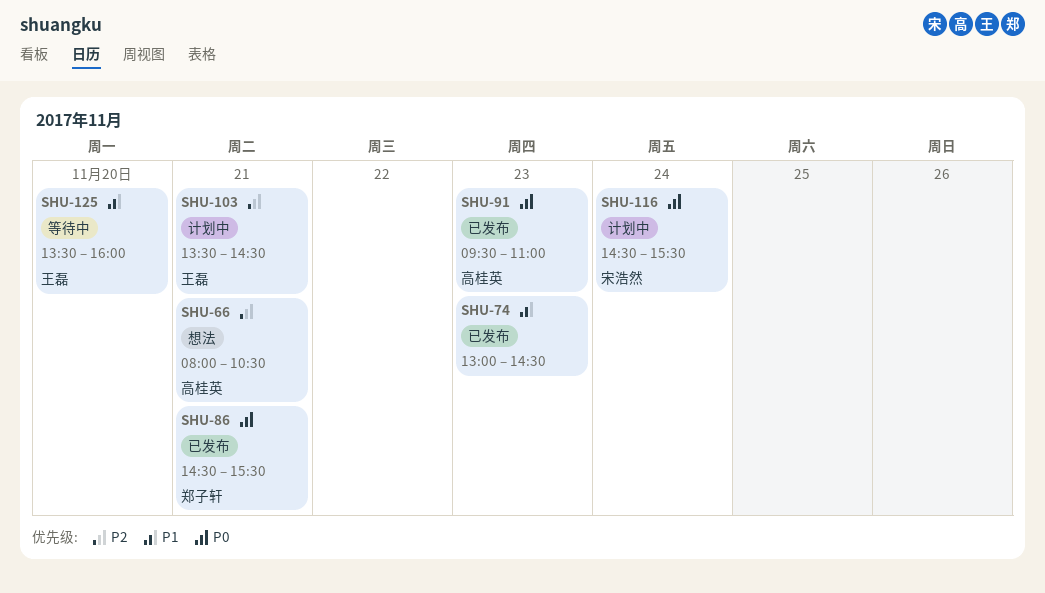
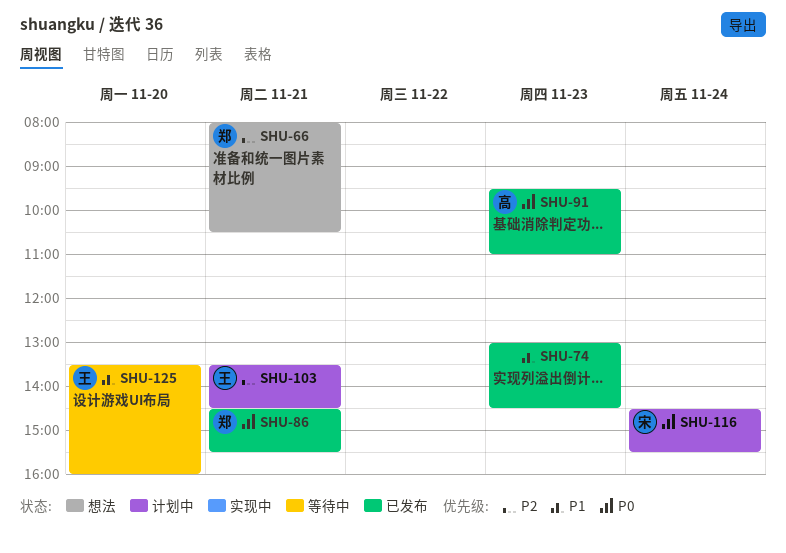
SHU-66, owner: 高桂英 -> 郑子轩

